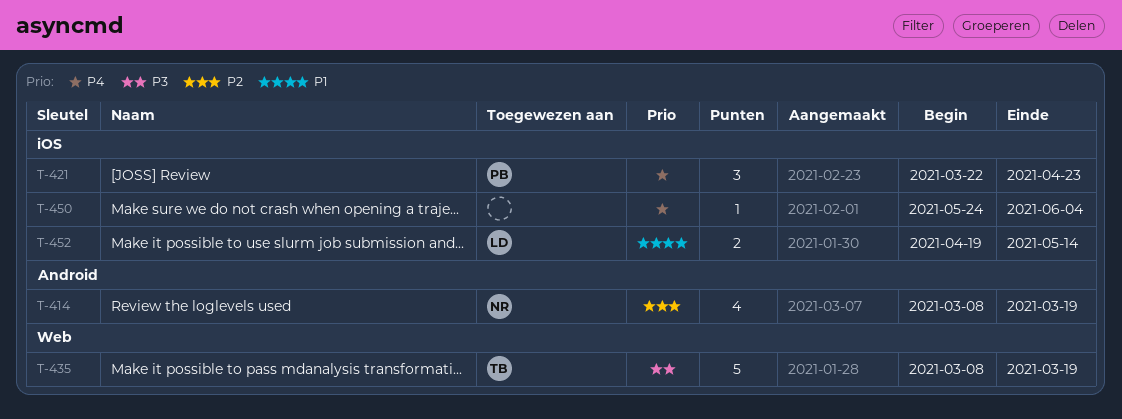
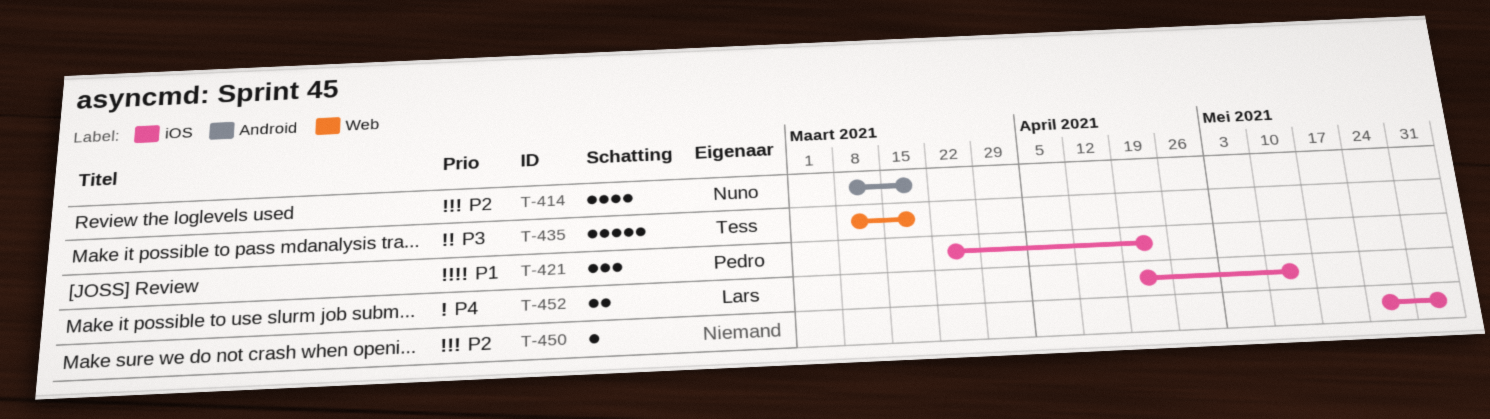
T-421, priority: P4 -> P1
T-450, priority: P4 -> P2
T-452, priority: P1 -> P4

